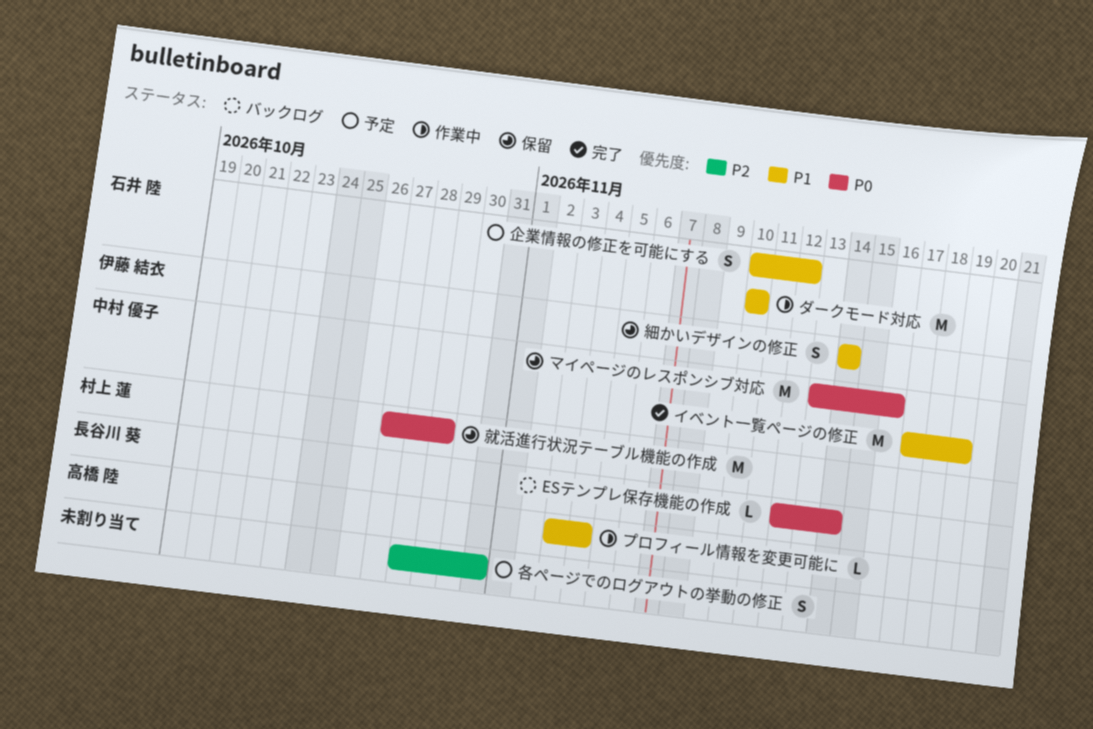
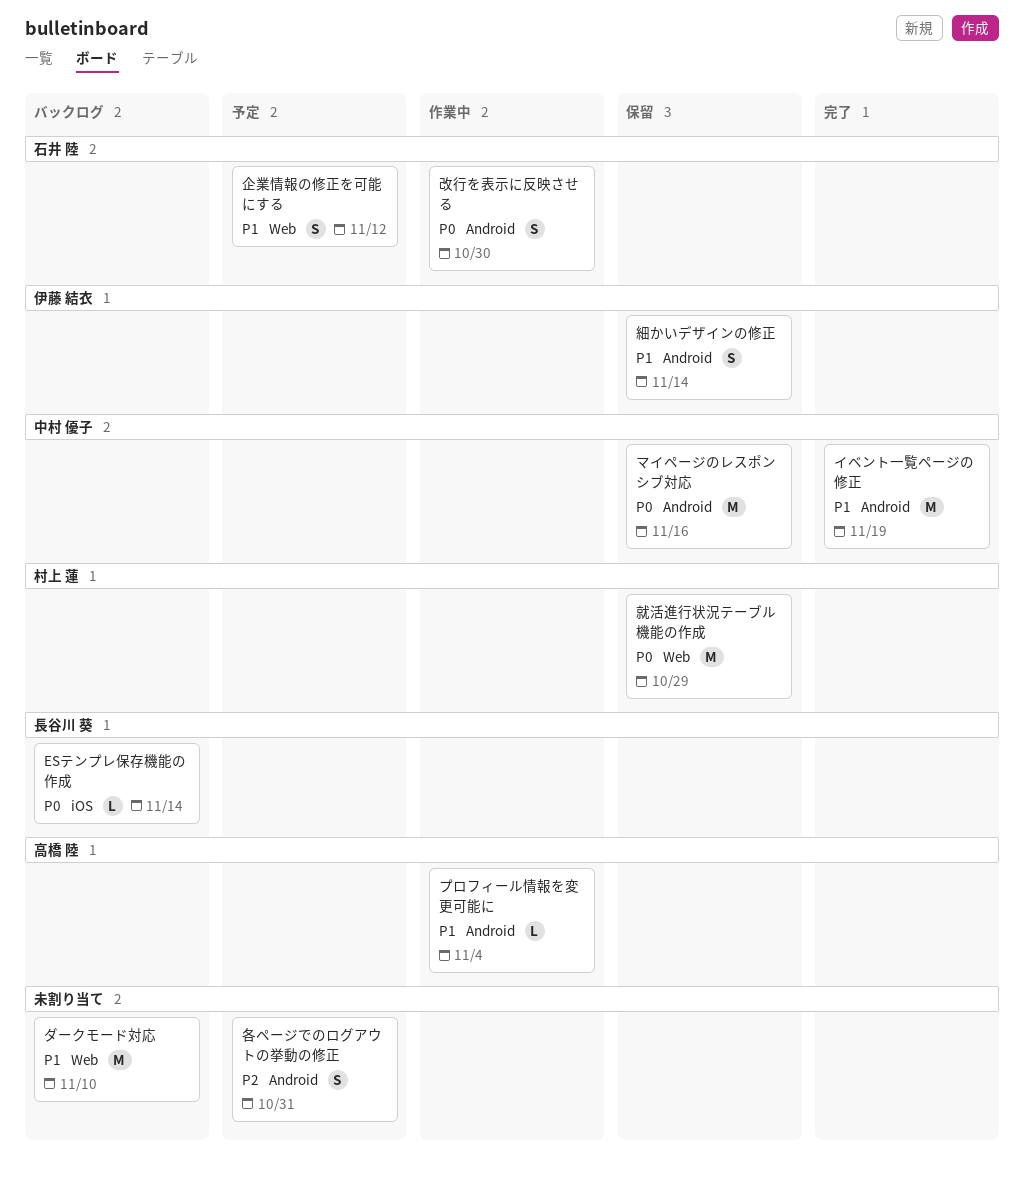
ダークモード対応, status: 作業中 -> バックログ
ダークモード対応, owner: 石井 陸 -> none
改行を表示に反映させる: none -> present

